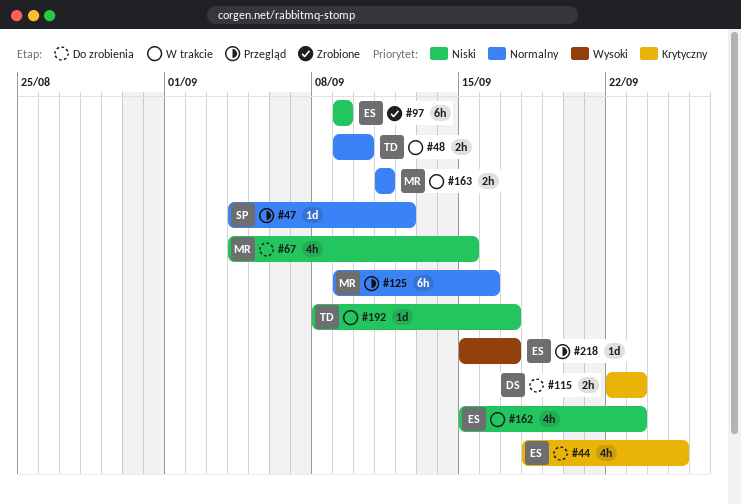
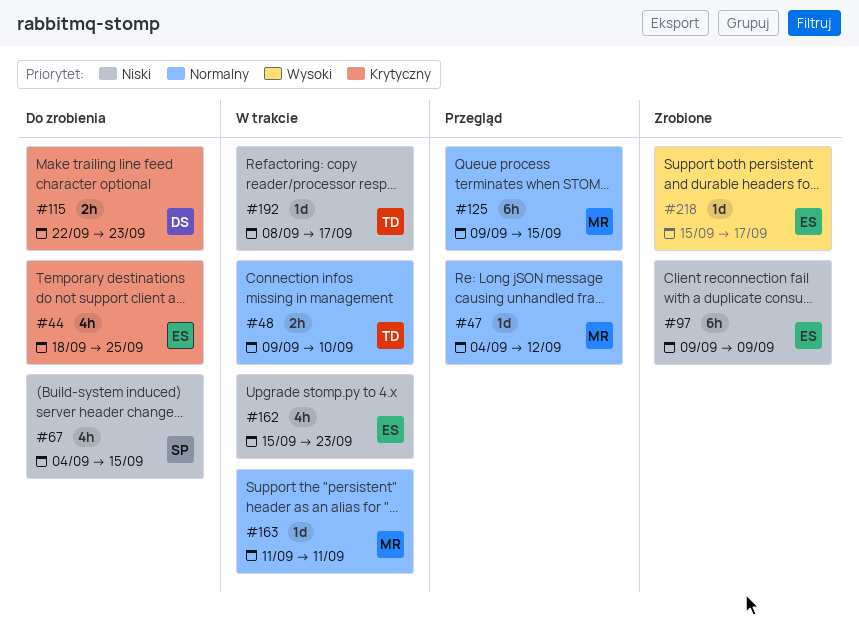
#47, owner: SP -> MR
#67, owner: MR -> SP
#125, due: Sep 16 -> Sep 15
#163, estimate: 2h -> 1d
#218, status: Przegląd -> Zrobione

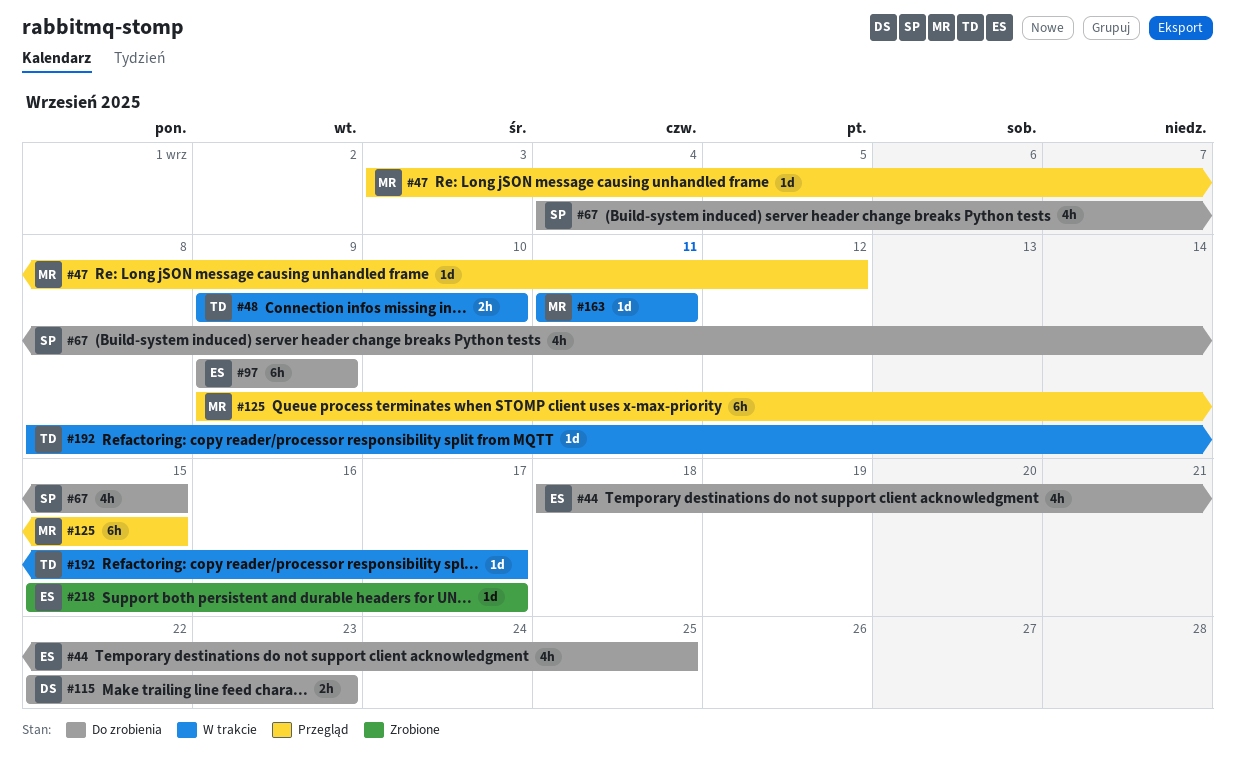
#47, start: Sep 4 -> Sep 3
#97, status: Zrobione -> Do zrobienia
#162: present -> none

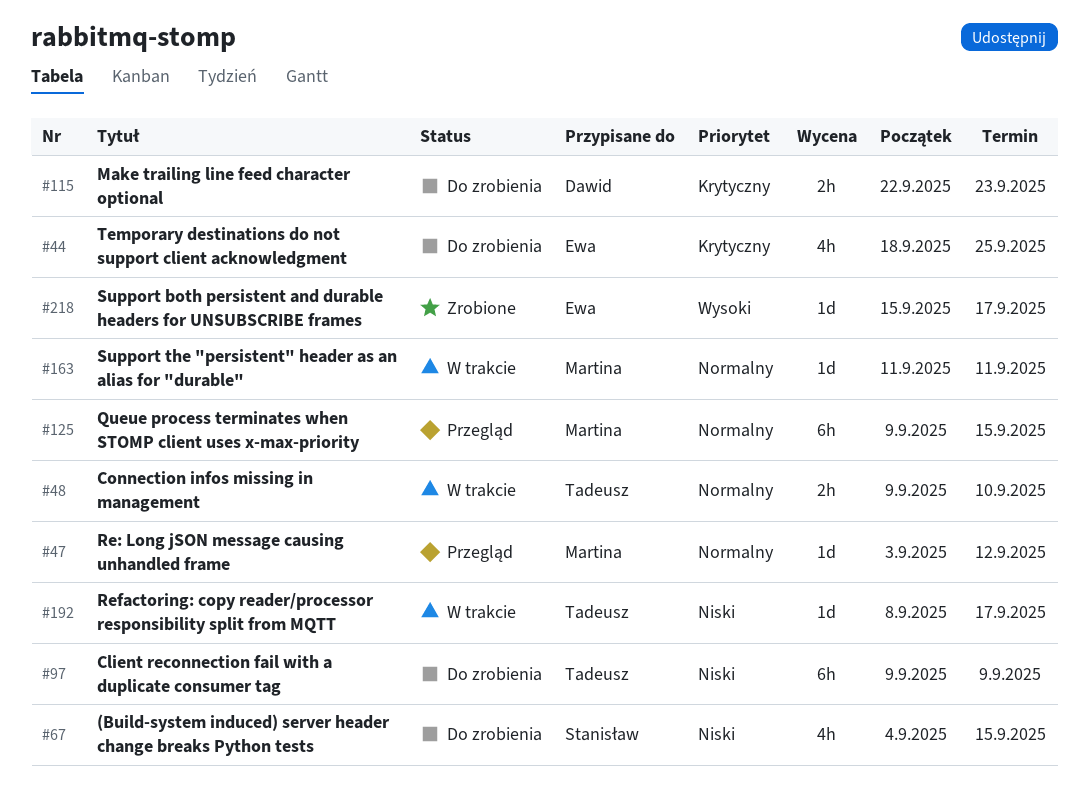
#97, owner: Ewa -> Tadeusz

